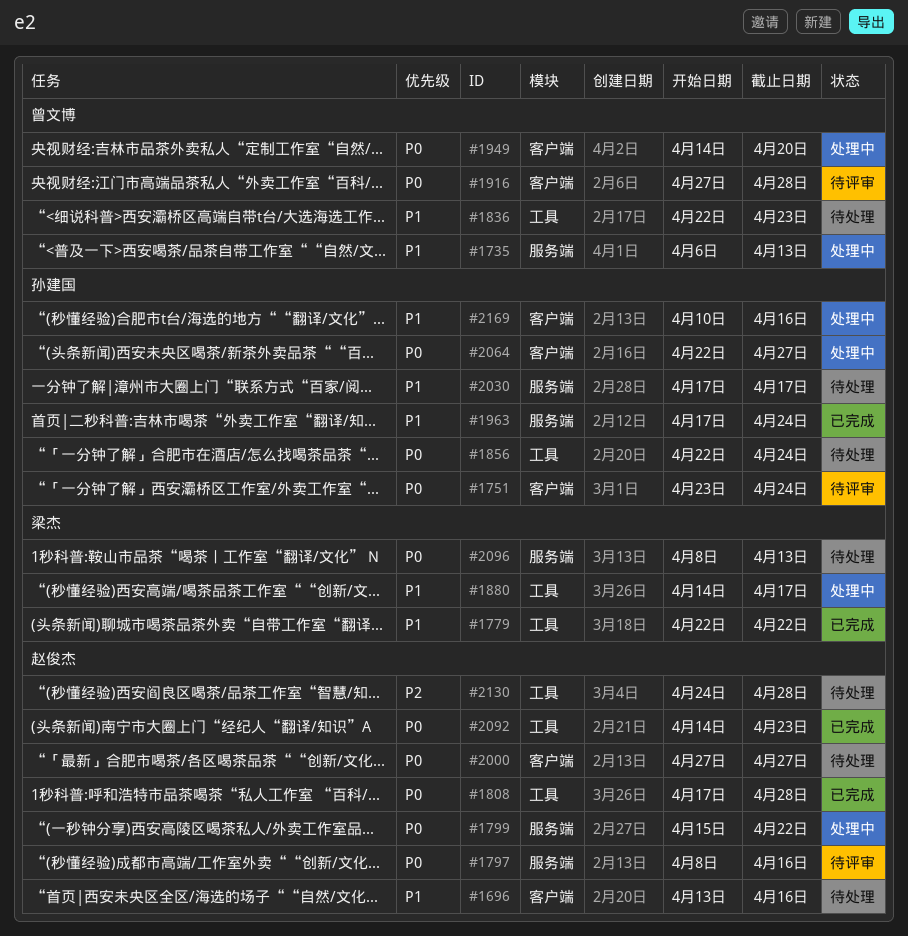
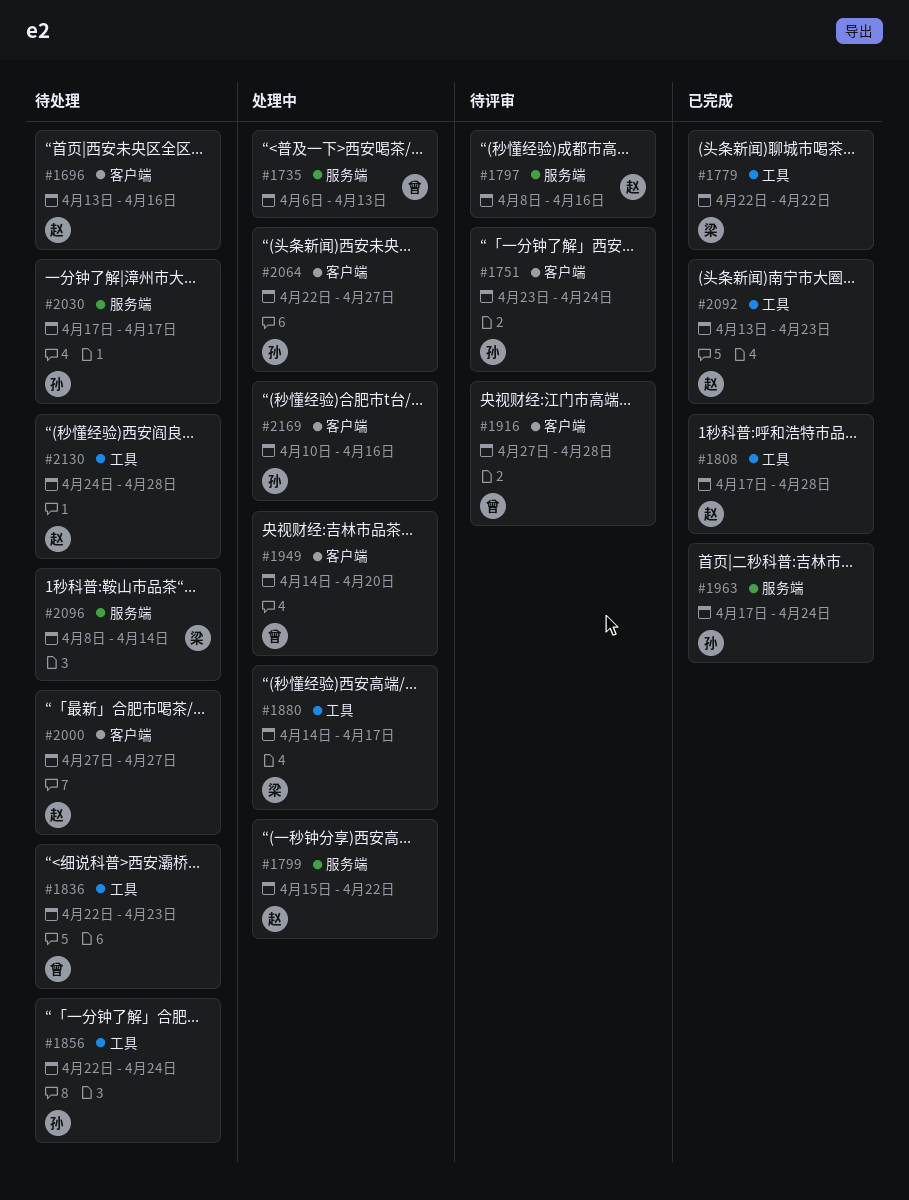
#2092, start: Apr 14 -> Apr 13
#2096, due: Apr 13 -> Apr 14

